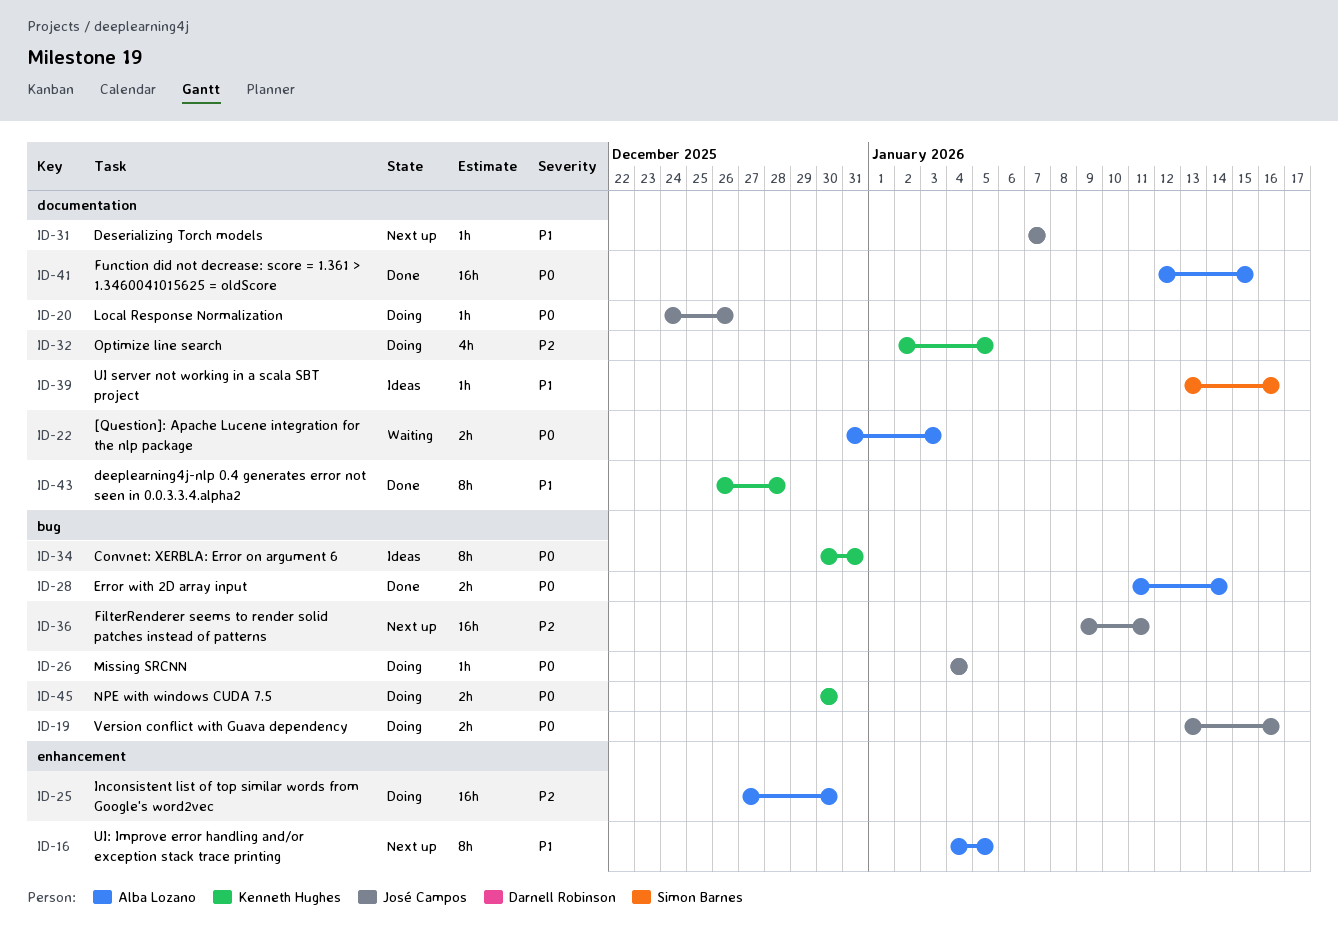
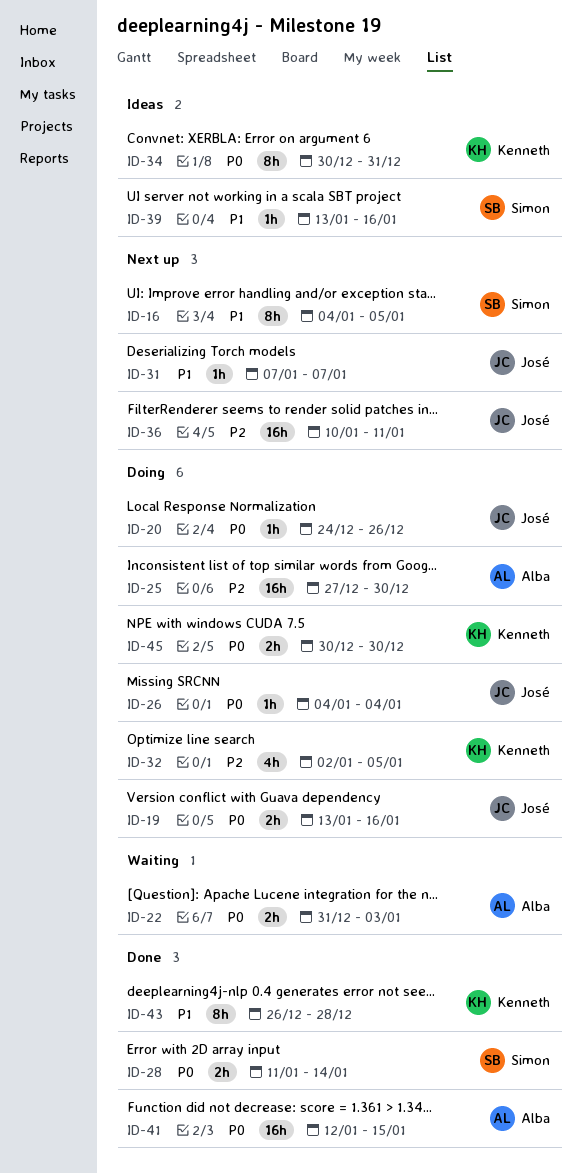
ID-16, owner: Alba Lozano -> Simon Barnes
ID-28, owner: Alba Lozano -> Simon Barnes
ID-36, start: Jan 9 -> Jan 10

